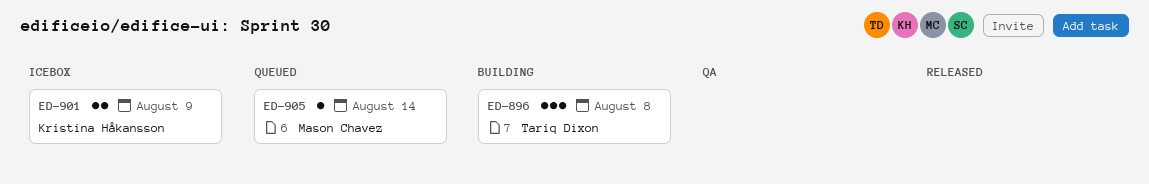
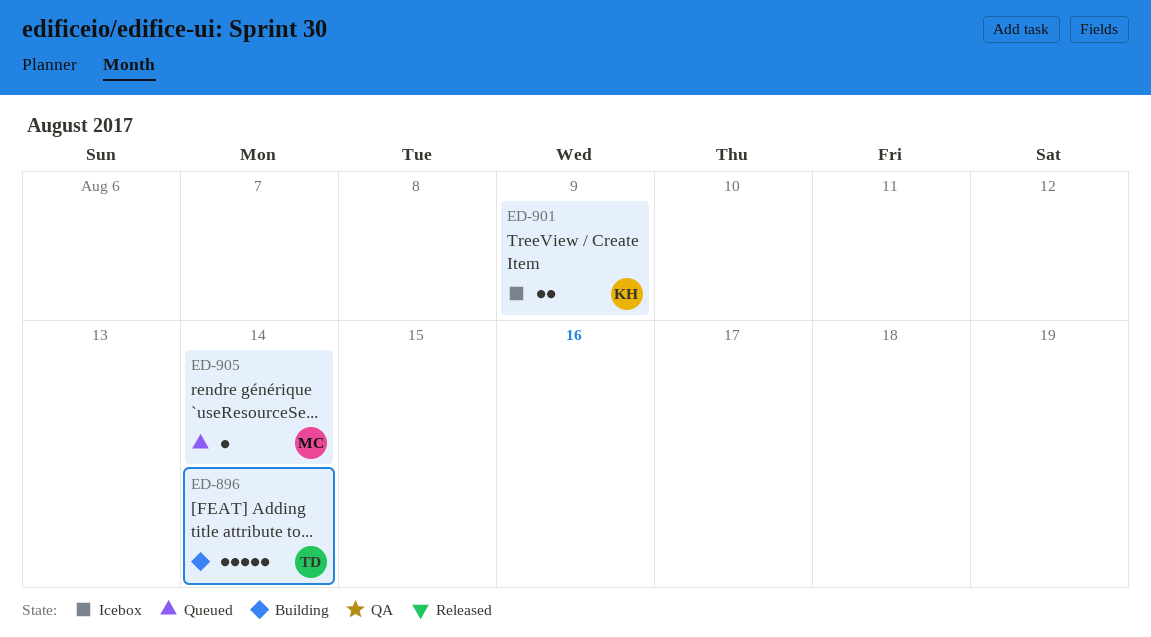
ED-896, estimate: 3 -> 5
ED-896, due: Aug 8 -> Aug 14

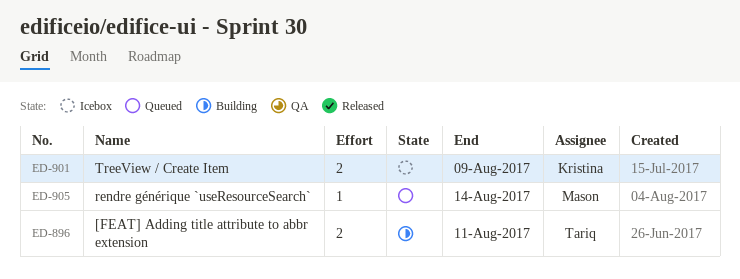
ED-896, estimate: 5 -> 2
ED-896, due: Aug 14 -> Aug 11

